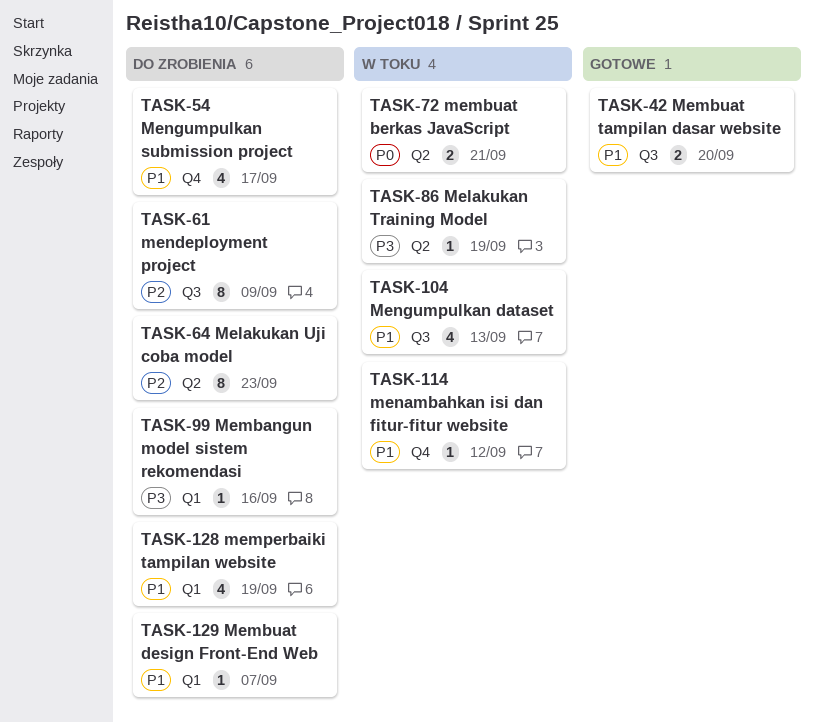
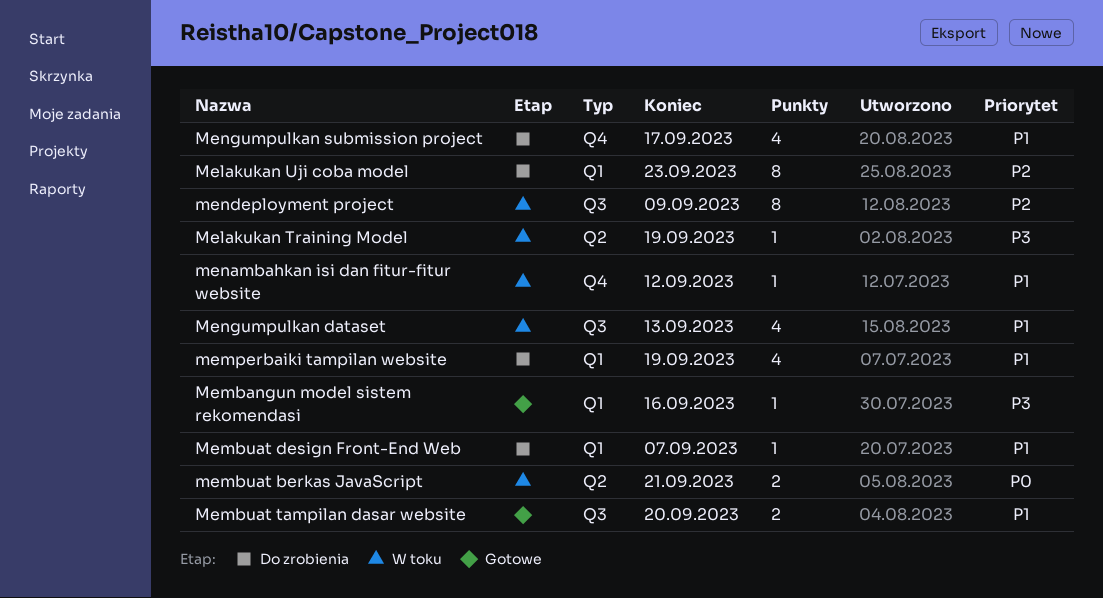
Melakukan Uji coba model, label: Q2 -> Q1
Membangun model sistem rekomendasi, status: Do zrobienia -> Gotowe
mendeployment project, status: Do zrobienia -> W toku

